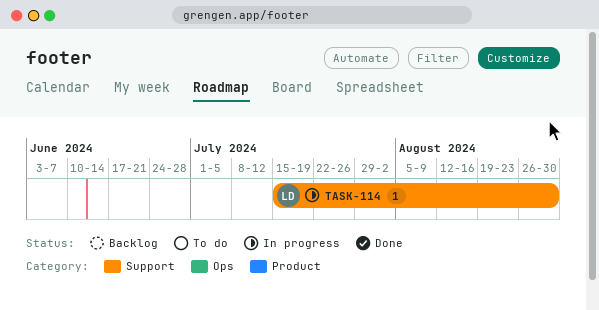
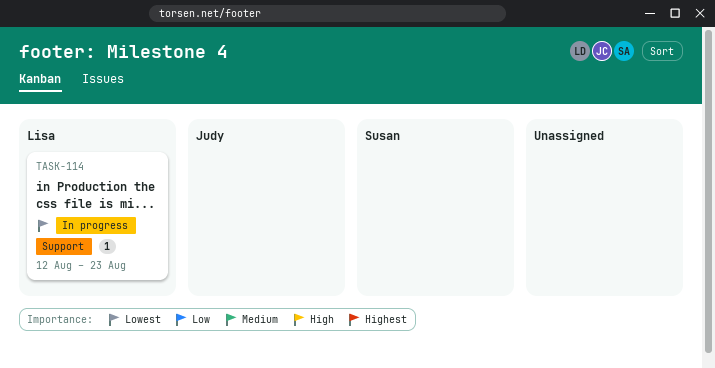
TASK-114, start: Jul 15 -> Aug 12
TASK-114, due: Aug 30 -> Aug 23

